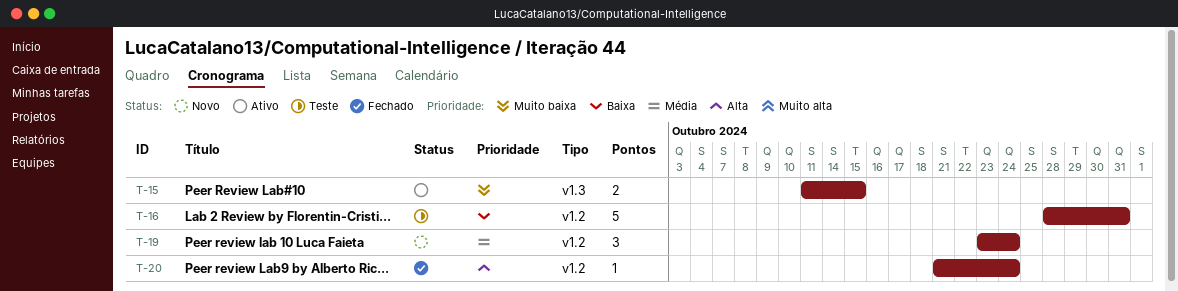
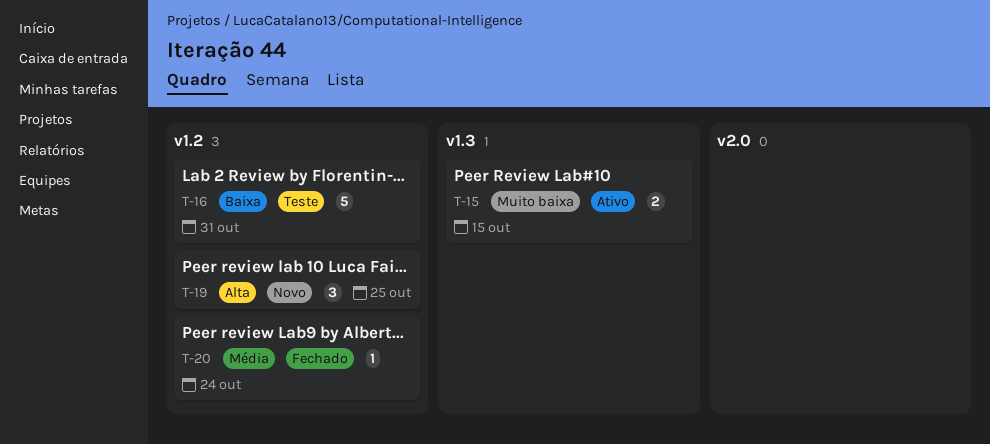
T-19, priority: Média -> Alta
T-19, due: Oct 24 -> Oct 25
T-20, priority: Alta -> Média

